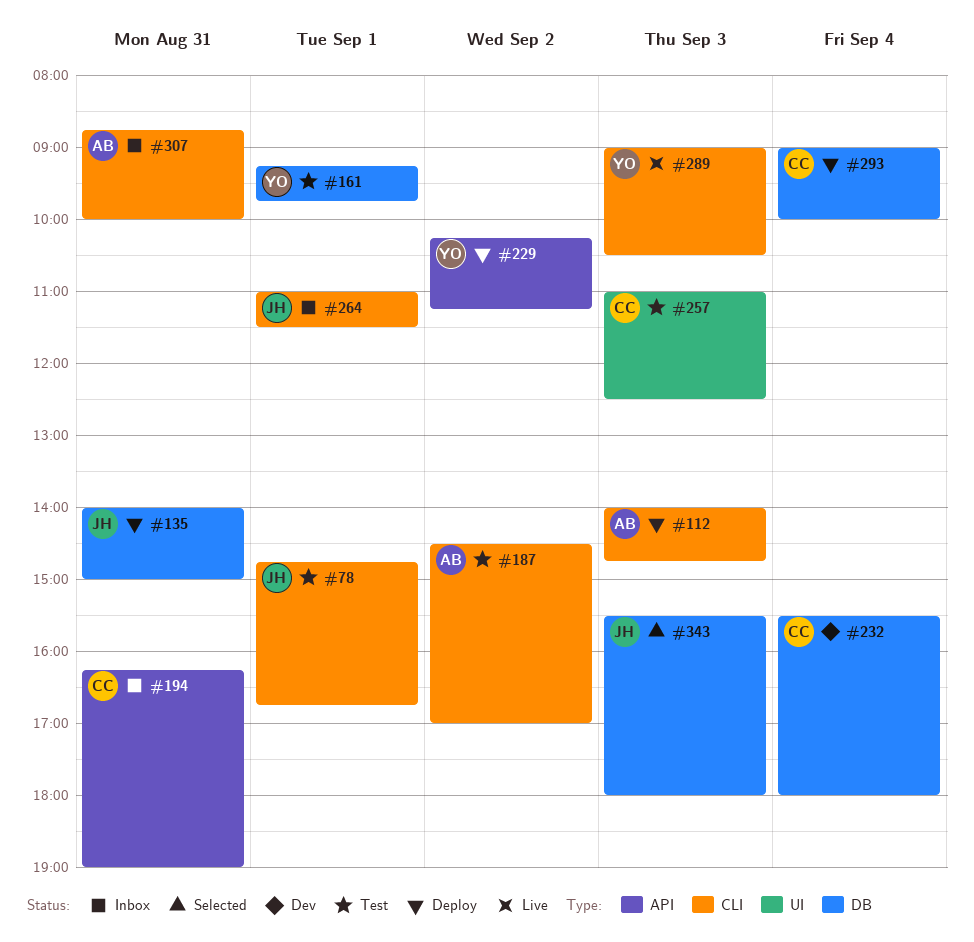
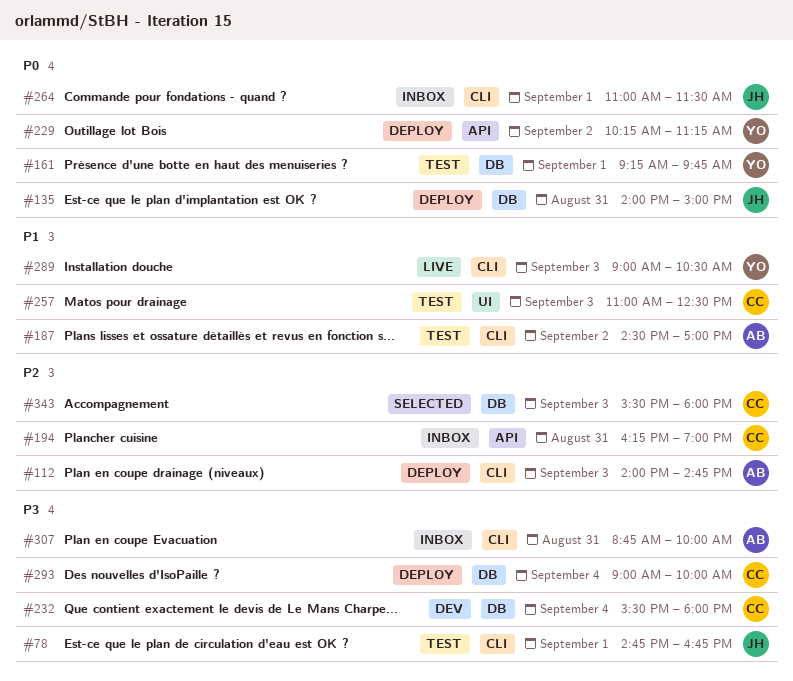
#343, owner: JH -> CC

